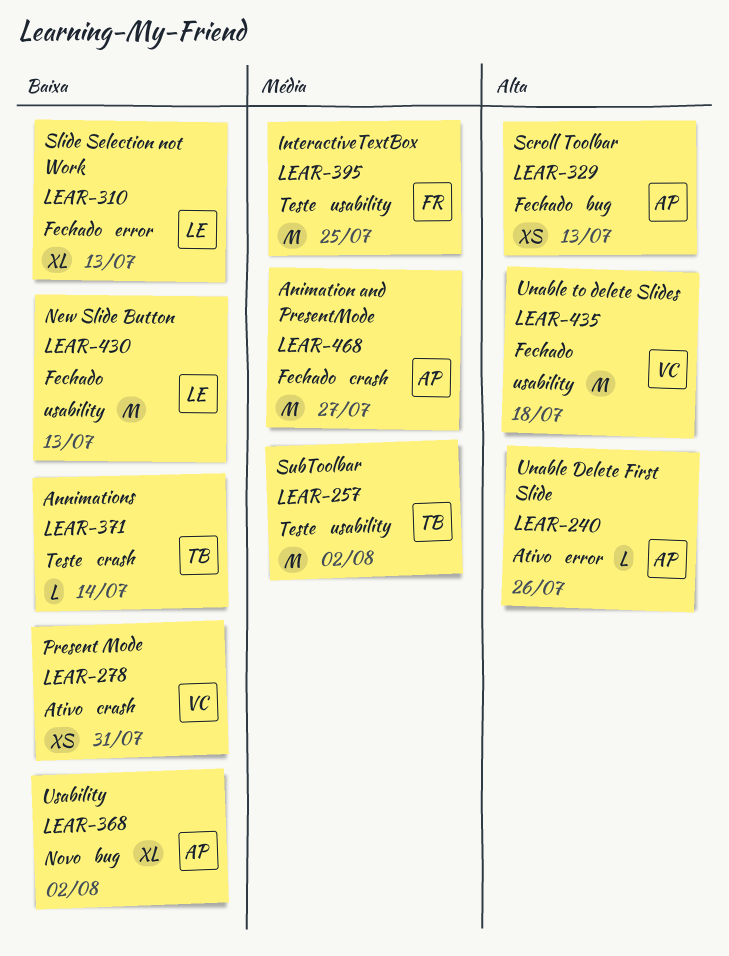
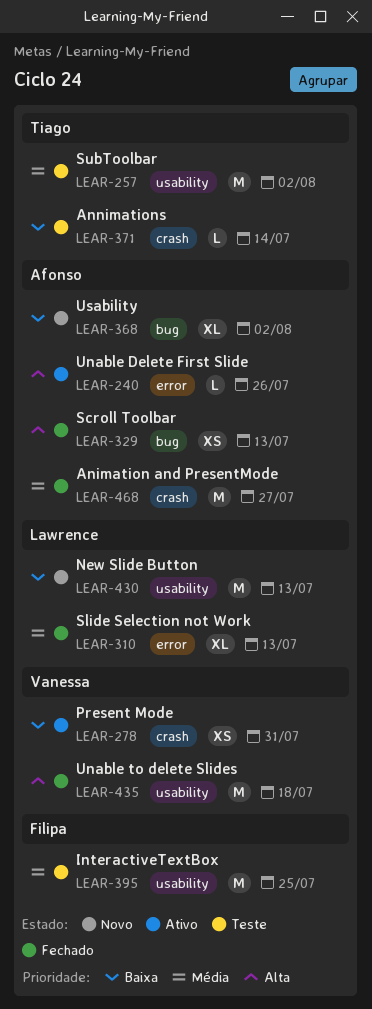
LEAR-310, priority: Baixa -> Média
LEAR-430, status: Fechado -> Novo

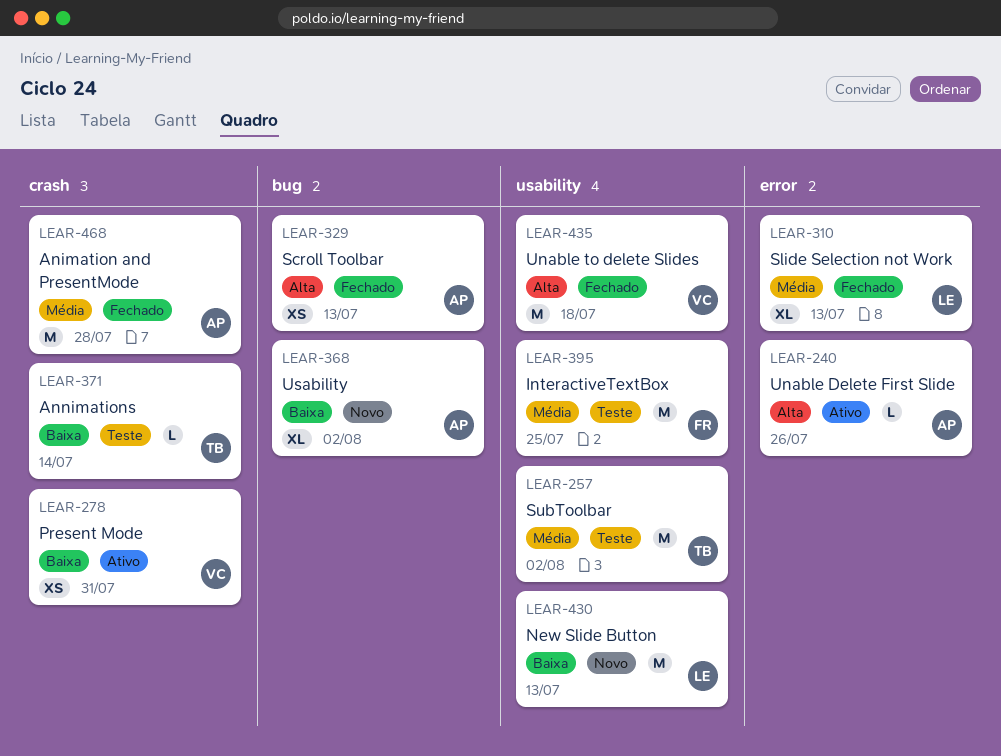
LEAR-468, due: Jul 27 -> Jul 28

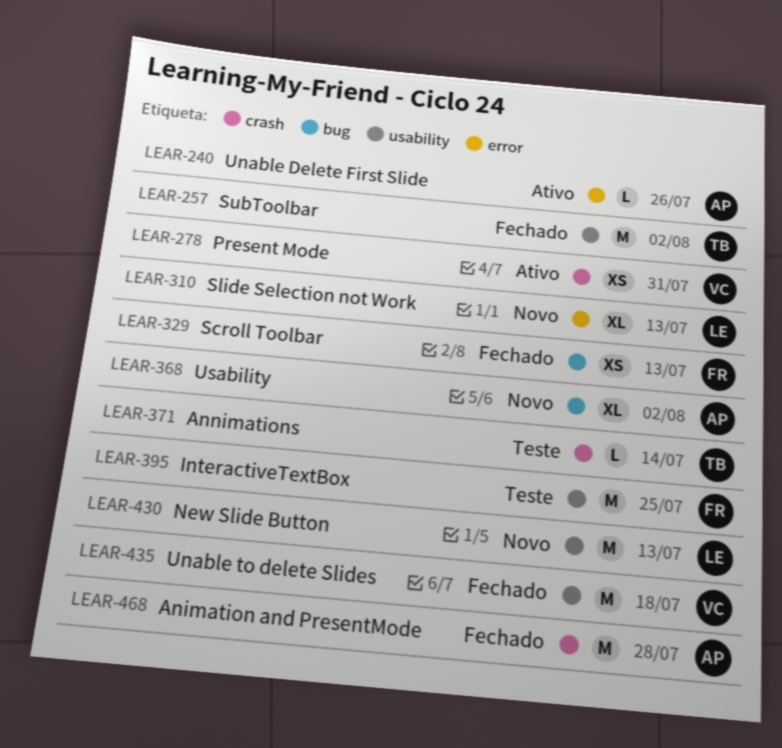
LEAR-257, status: Teste -> Fechado
LEAR-310, status: Fechado -> Novo
LEAR-329, owner: AP -> FR

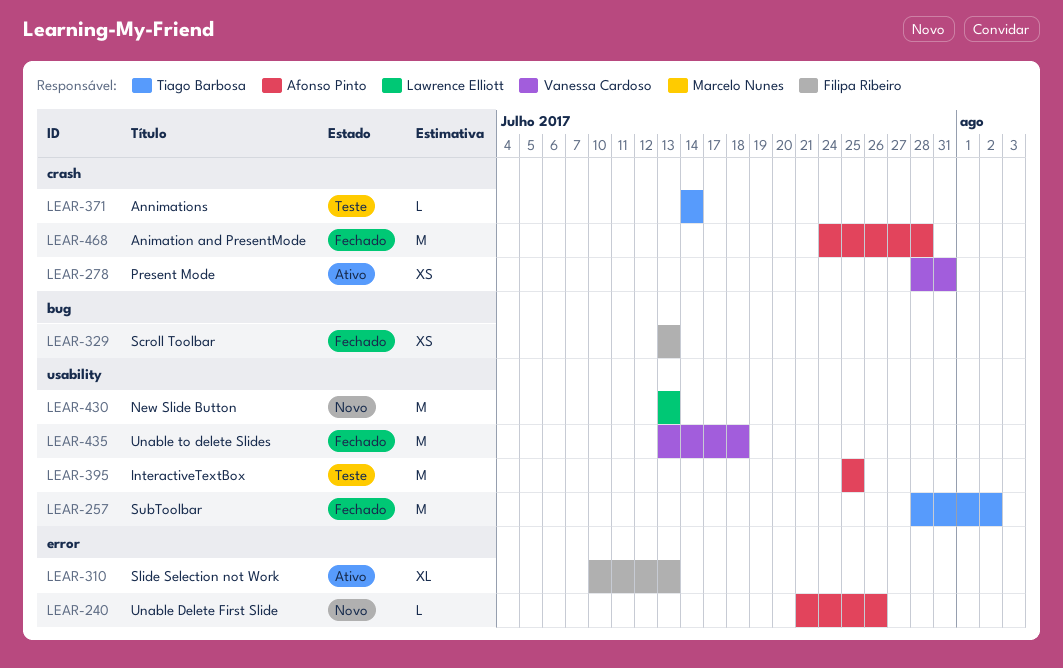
LEAR-240, status: Ativo -> Novo
LEAR-310, status: Novo -> Ativo
LEAR-310, owner: Lawrence Elliott -> Filipa Ribeiro
LEAR-368: present -> none
LEAR-395, owner: Filipa Ribeiro -> Afonso Pinto

